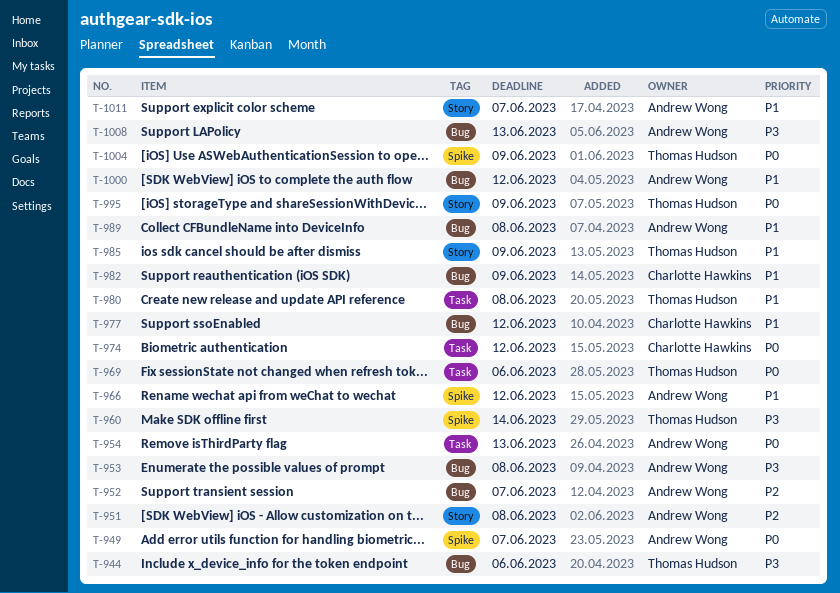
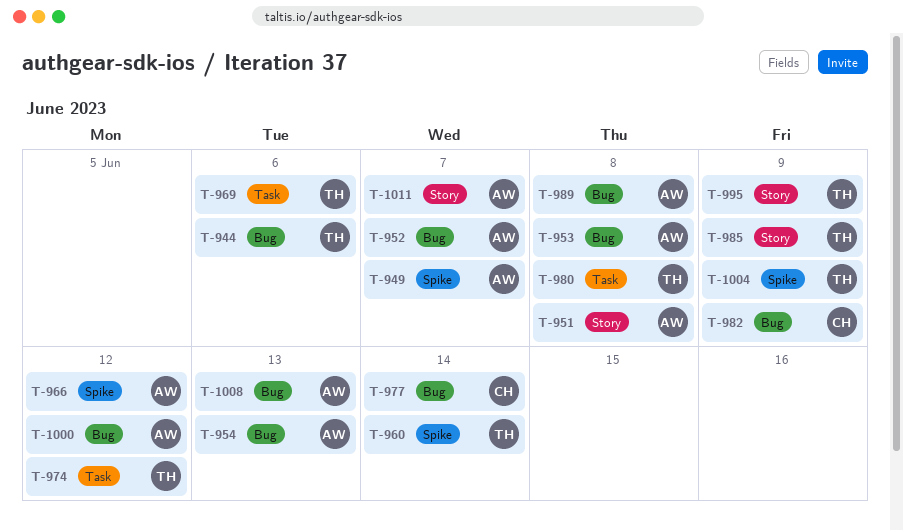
T-954, label: Task -> Bug
T-974, owner: Charlotte Hawkins -> Thomas Hudson
T-977, due: Jun 12 -> Jun 14

